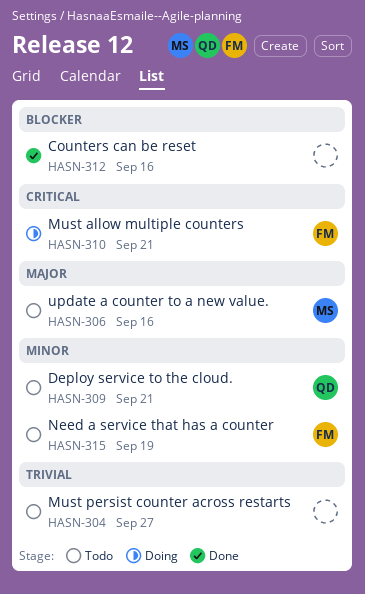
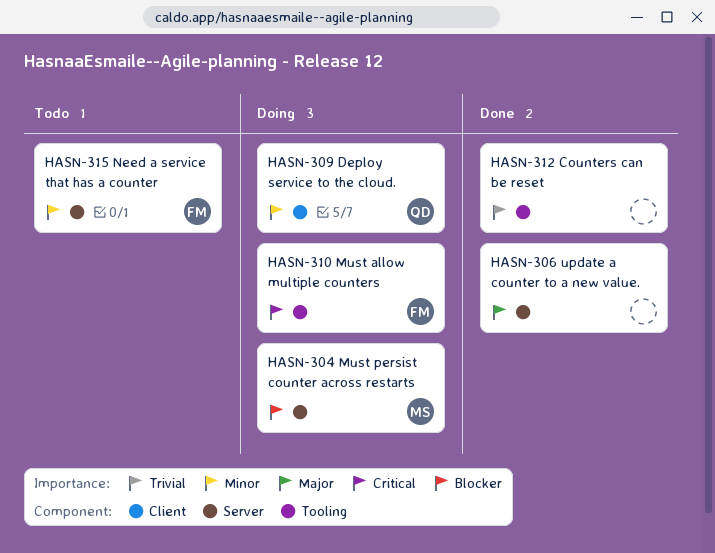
HASN-304, status: Todo -> Doing
HASN-304, owner: none -> MS
HASN-304, priority: Trivial -> Blocker
HASN-306, status: Todo -> Done
HASN-306, owner: MS -> none
HASN-309, status: Todo -> Doing
HASN-312, priority: Blocker -> Trivial

